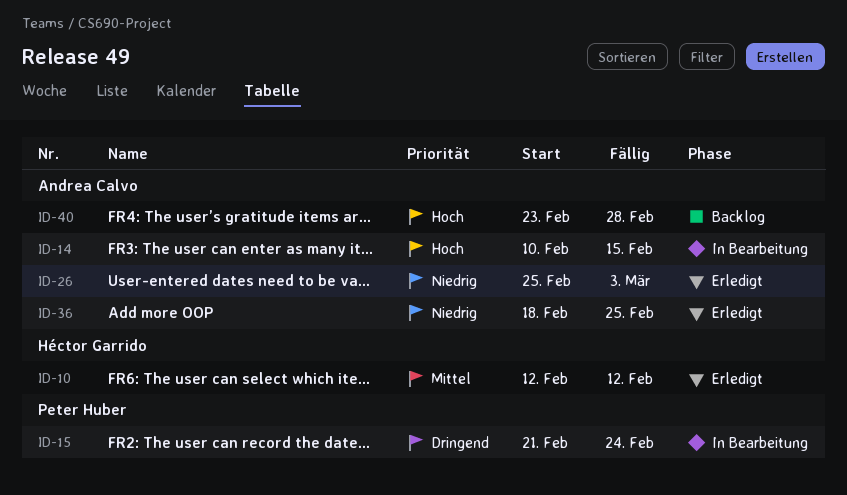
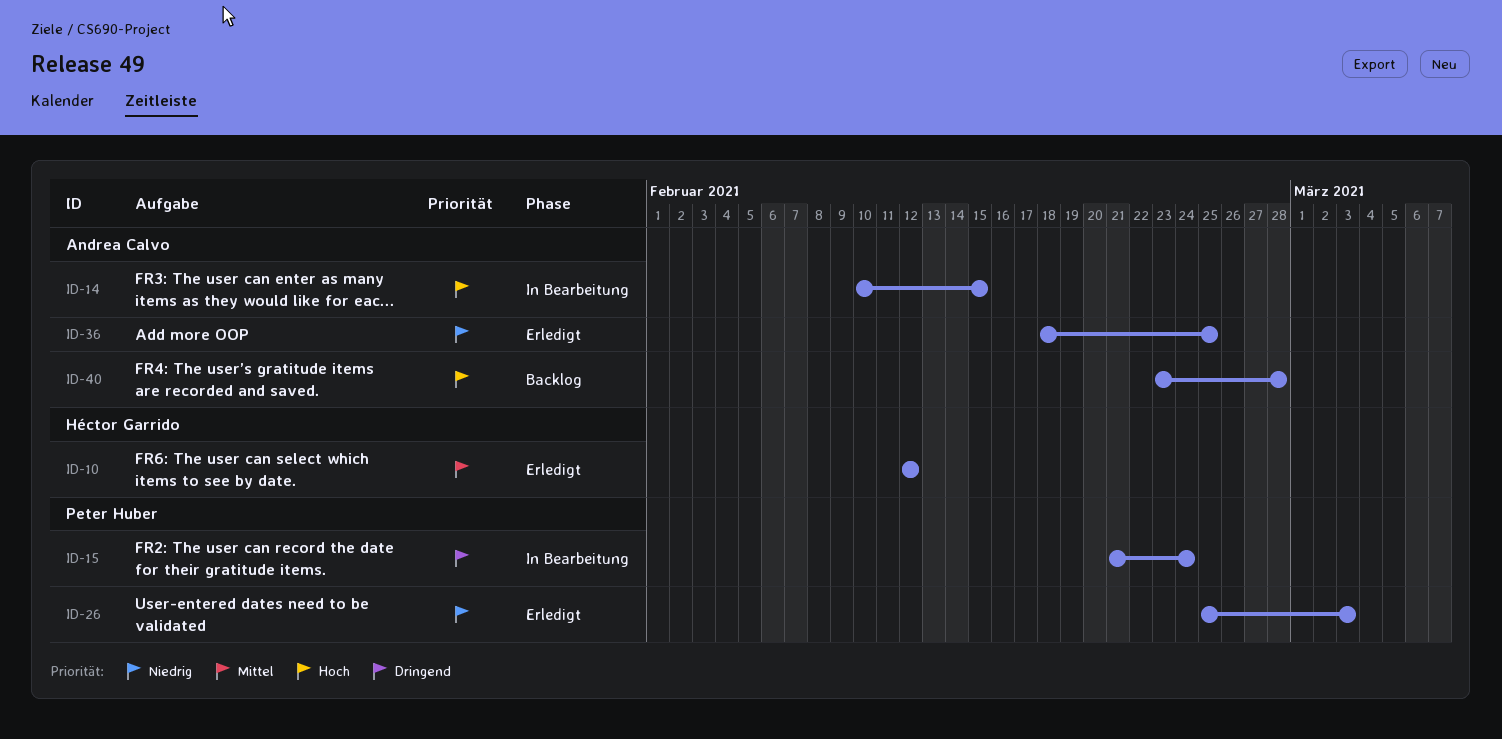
ID-26, owner: Andrea Calvo -> Peter Huber

